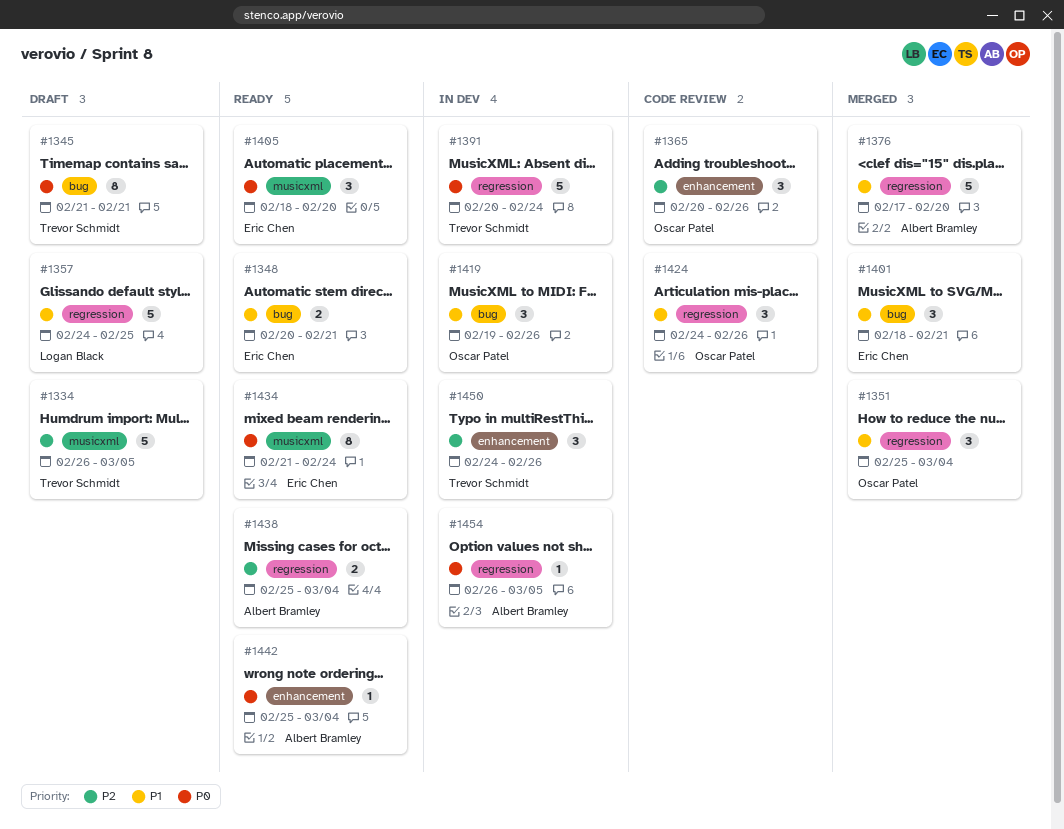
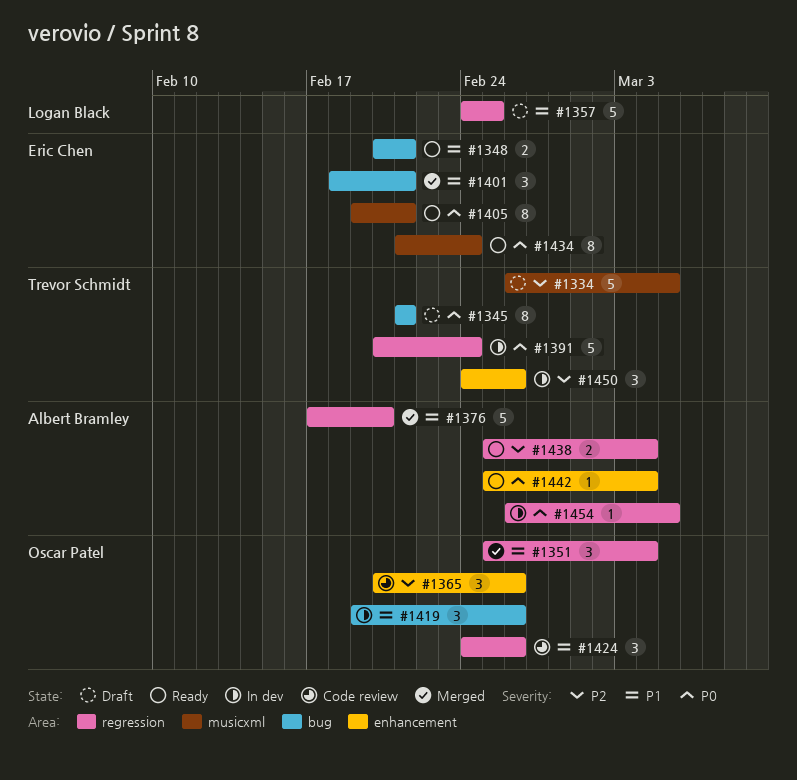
#1405, estimate: 3 -> 8
#1405, start: Feb 18 -> Feb 19
#1405, due: Feb 20 -> Feb 21

